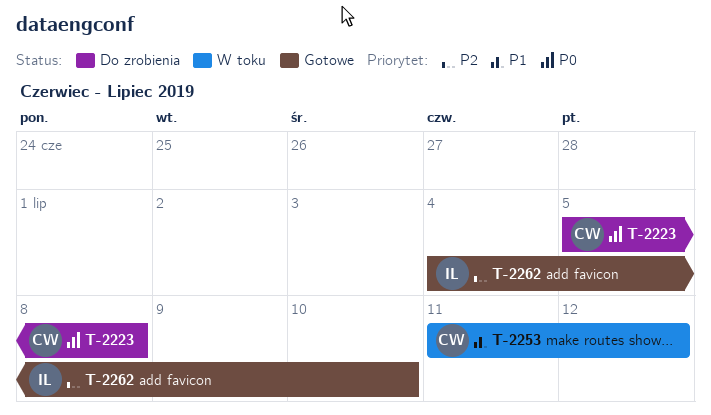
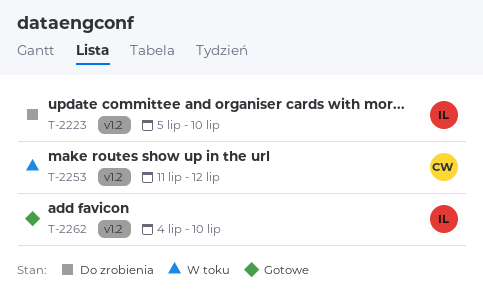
T-2223, owner: CW -> IL
T-2223, due: Jul 8 -> Jul 10

